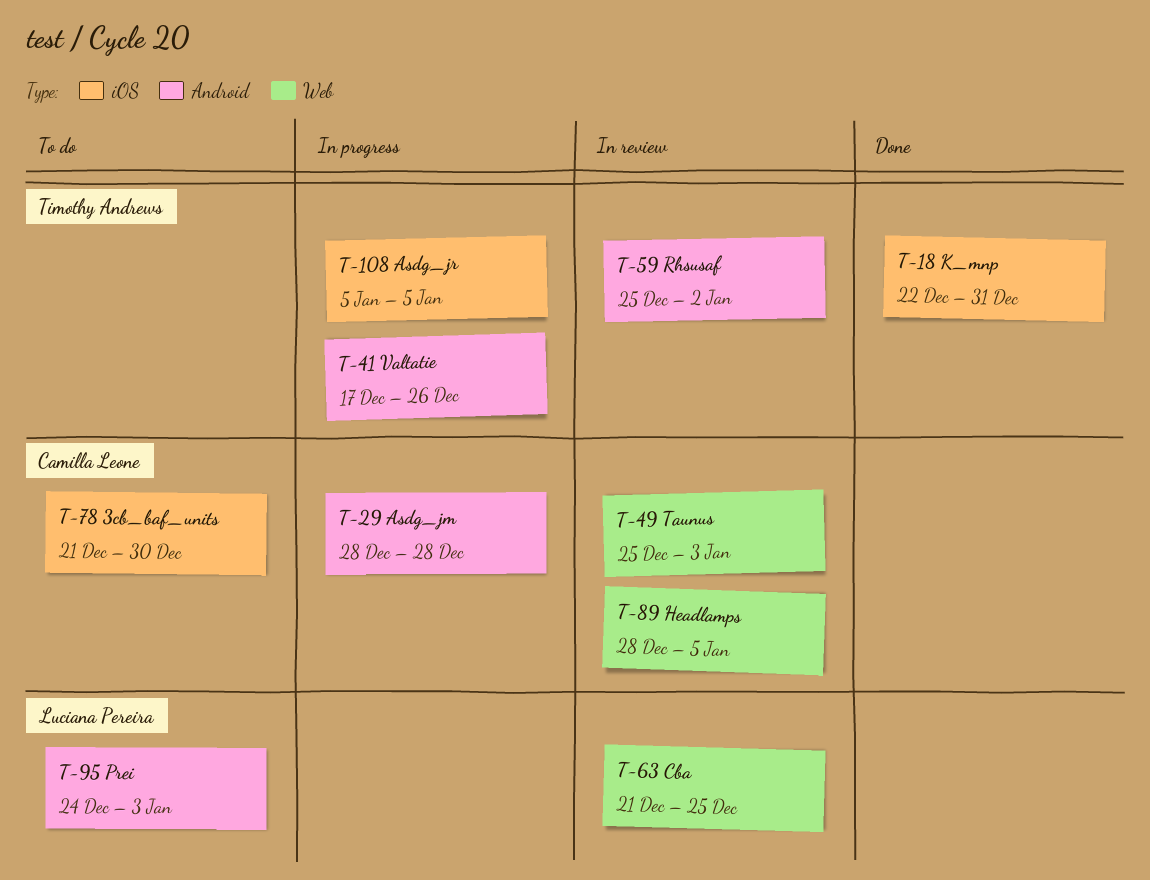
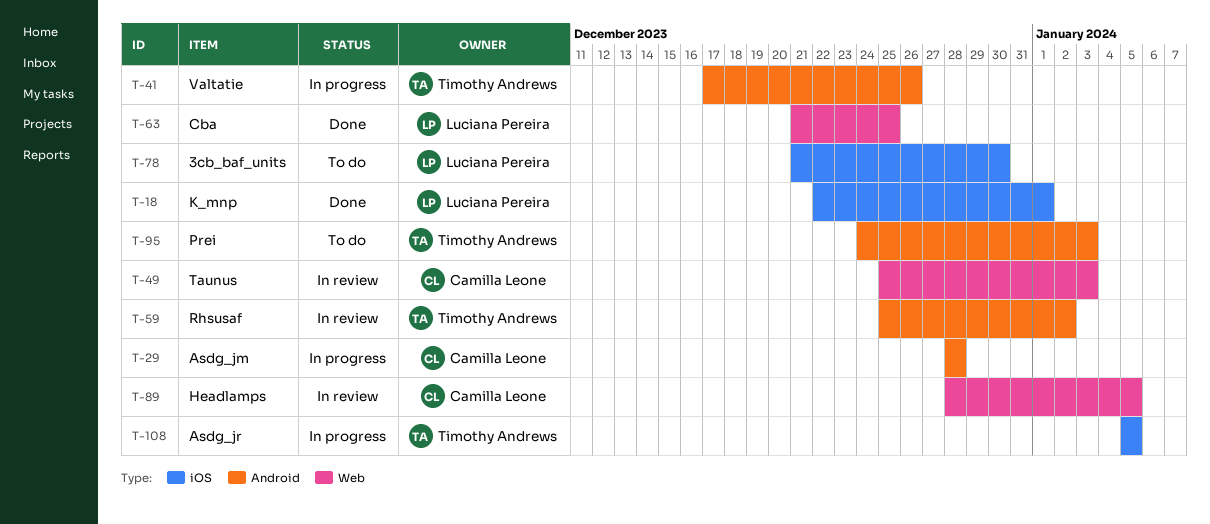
T-18, owner: Timothy Andrews -> Luciana Pereira
T-18, due: Dec 31 -> Jan 1
T-63, status: In review -> Done
T-78, owner: Camilla Leone -> Luciana Pereira
T-95, owner: Luciana Pereira -> Timothy Andrews

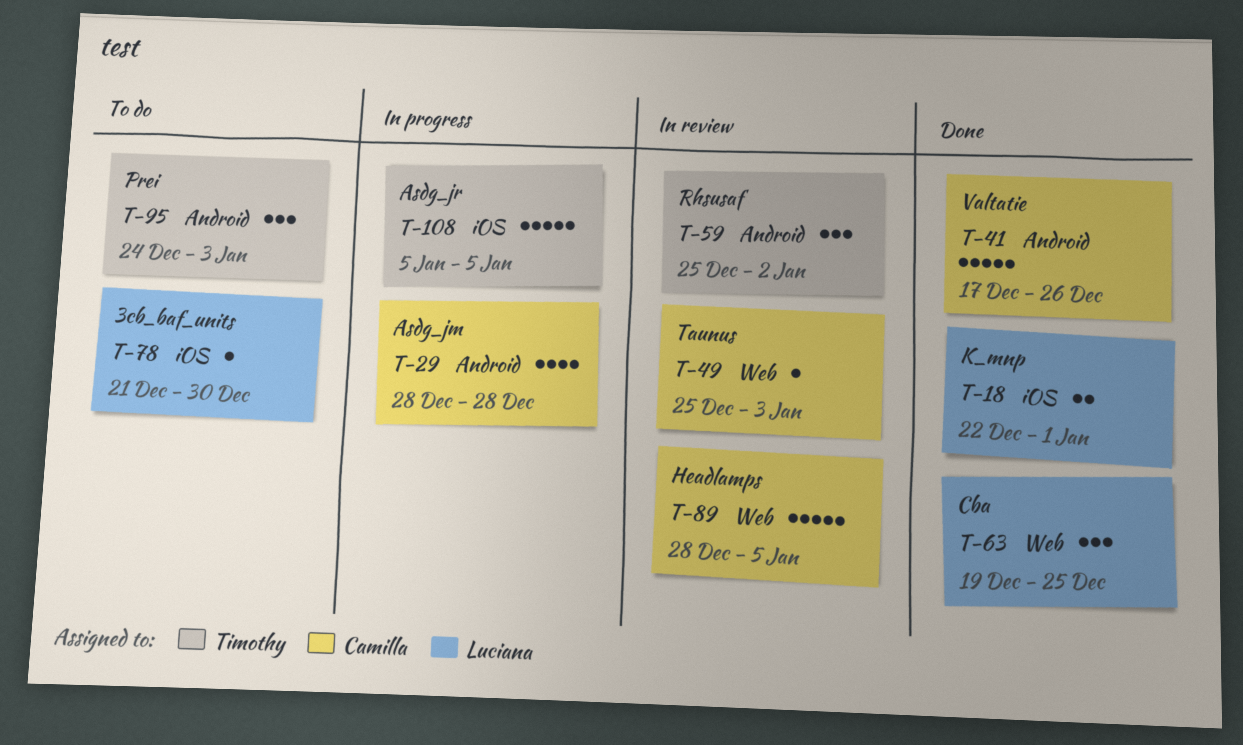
T-41, status: In progress -> Done
T-41, owner: Timothy Andrews -> Camilla Leone
T-63, start: Dec 21 -> Dec 19

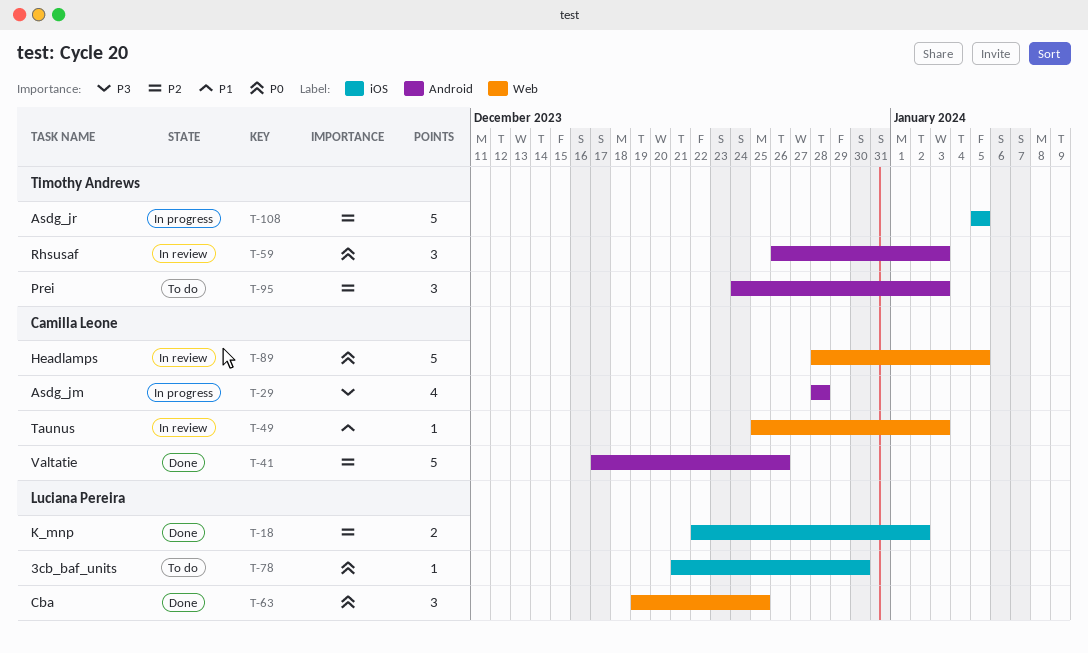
T-18, due: Jan 1 -> Jan 2
T-59, start: Dec 25 -> Dec 26
T-59, due: Jan 2 -> Jan 3

